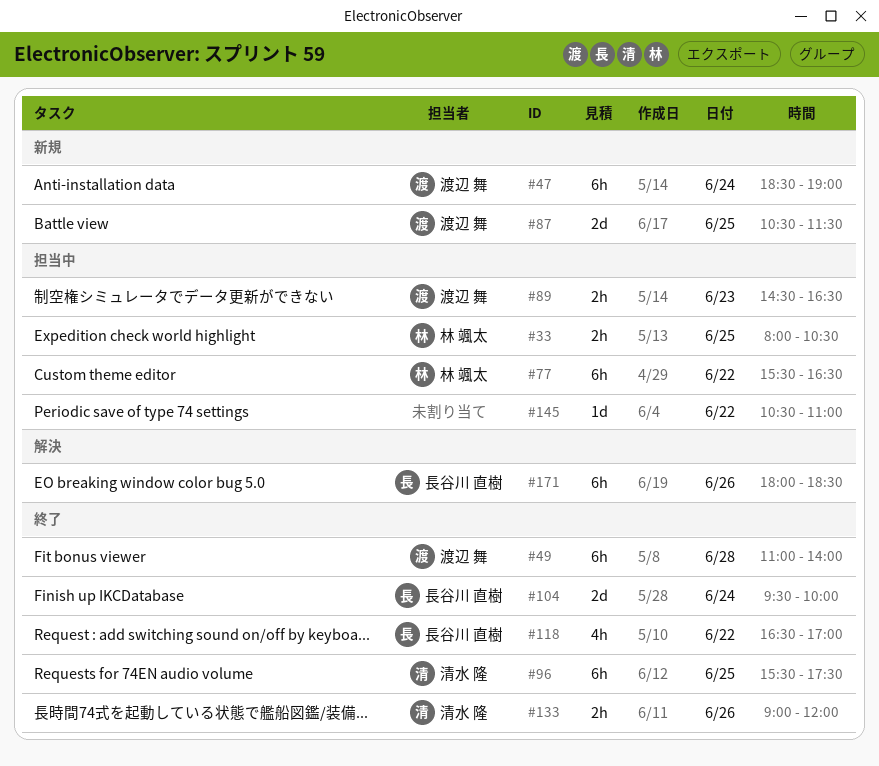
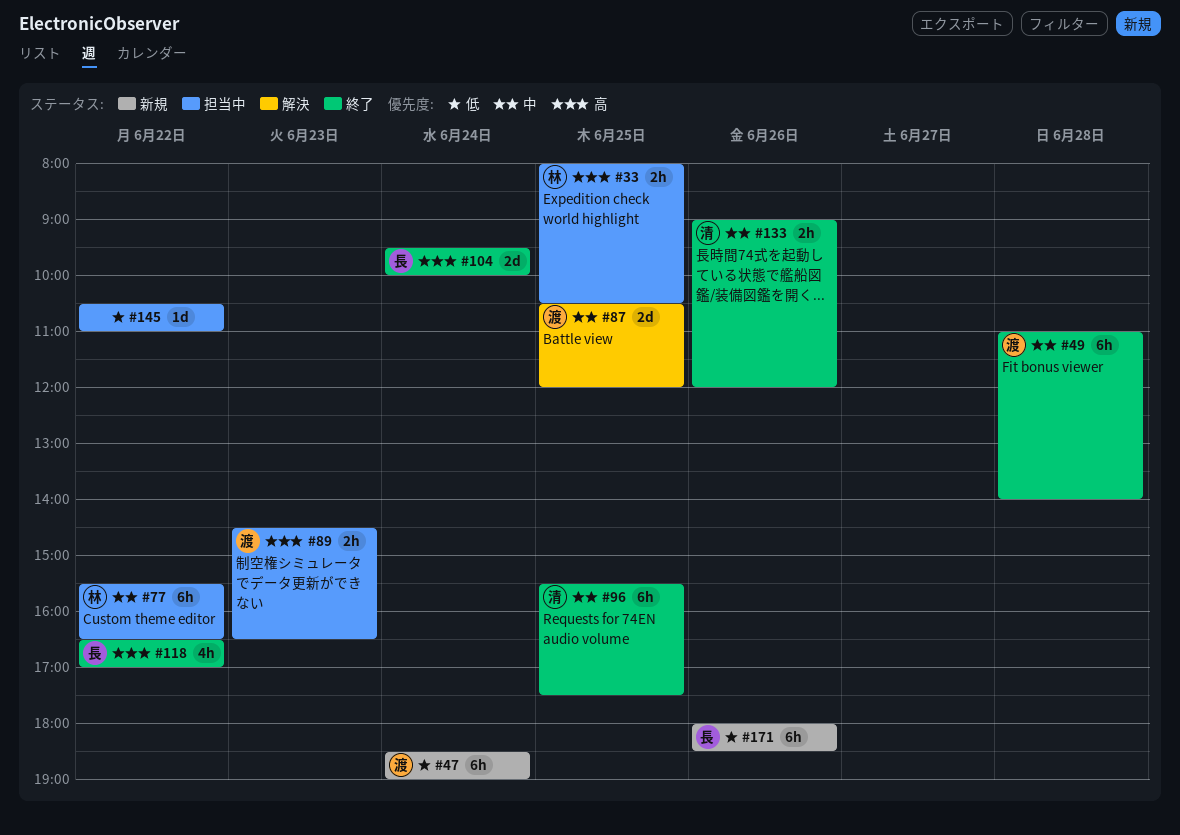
#87, status: 新規 -> 解決
#87, ends: 11:30 -> 12:00
#171, status: 解決 -> 新規

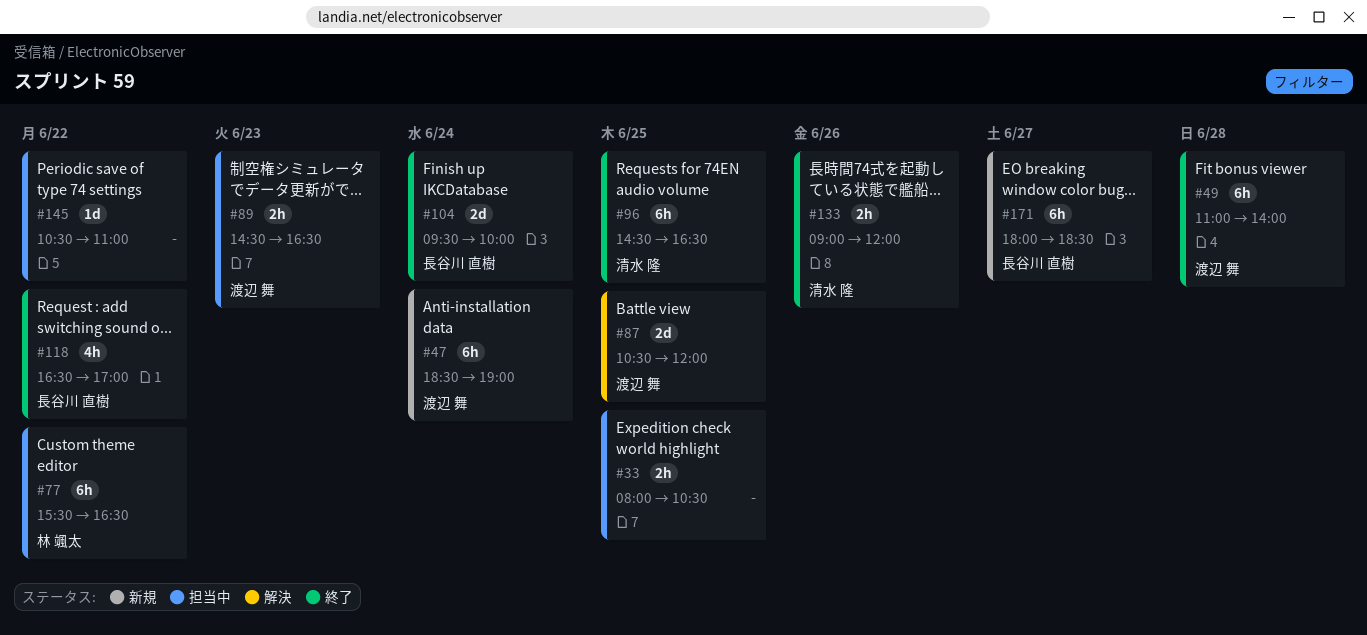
#33, owner: 林 颯太 -> none
#96, begins: 15:30 -> 14:30
#96, ends: 17:30 -> 16:30
#171, day: Jun 26 -> Jun 27

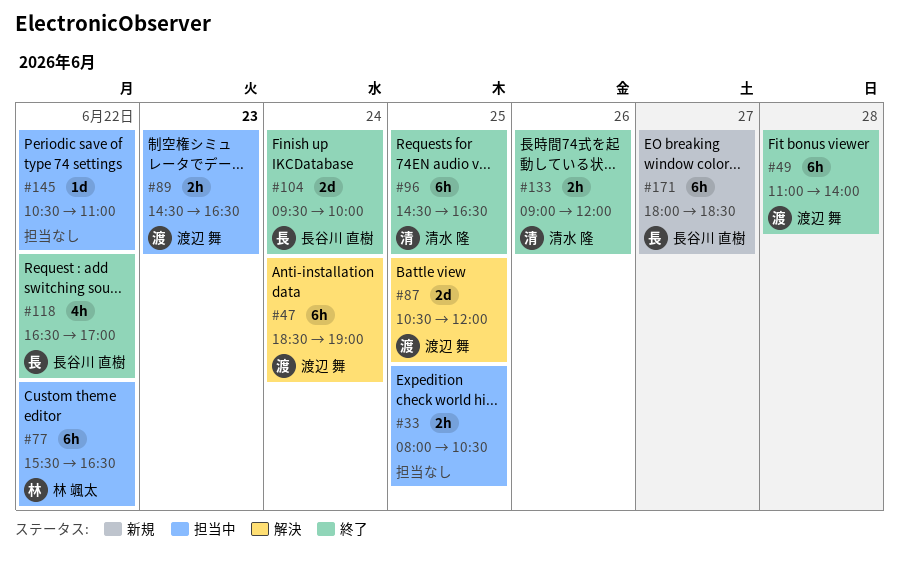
#47, status: 新規 -> 解決

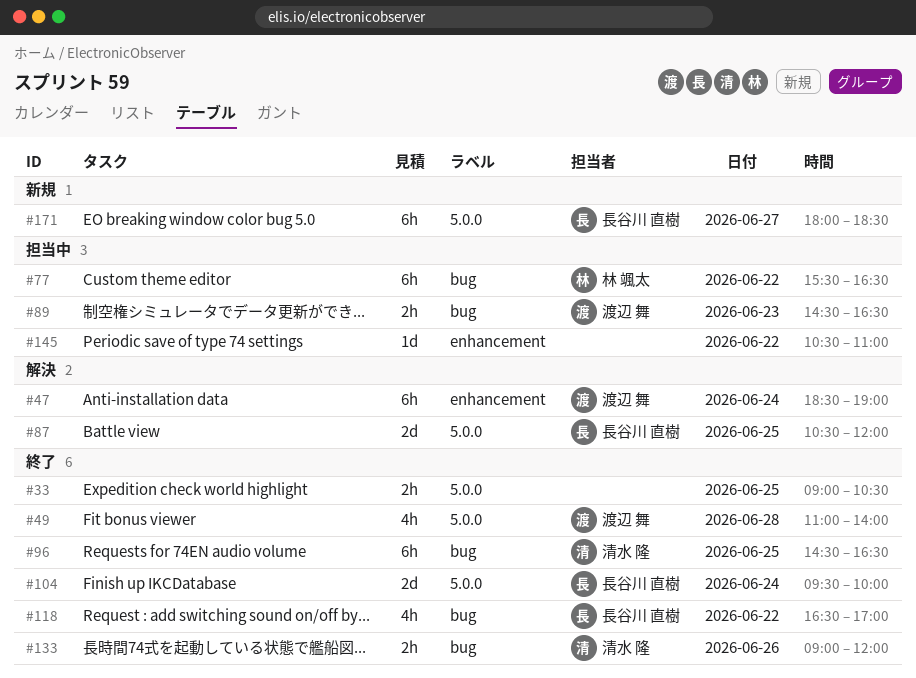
#33, status: 担当中 -> 終了
#33, begins: 08:00 -> 09:00
#49, estimate: 6h -> 4h
#87, owner: 渡辺 舞 -> 長谷川 直樹

